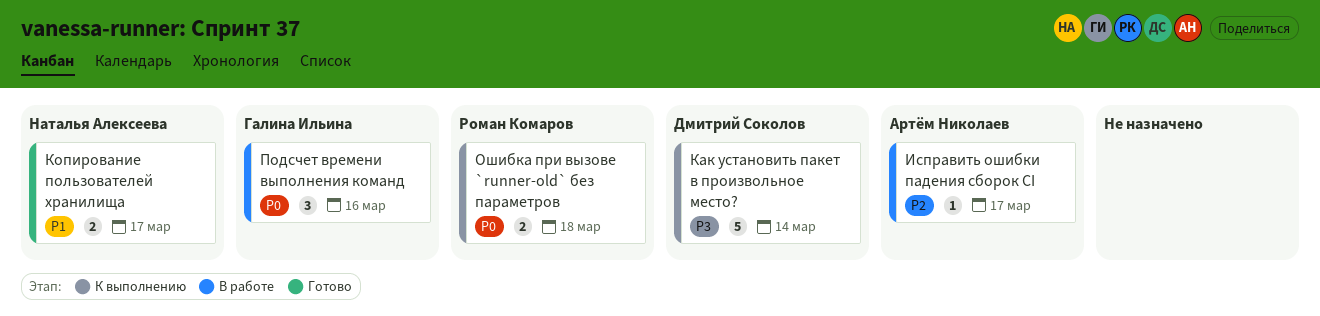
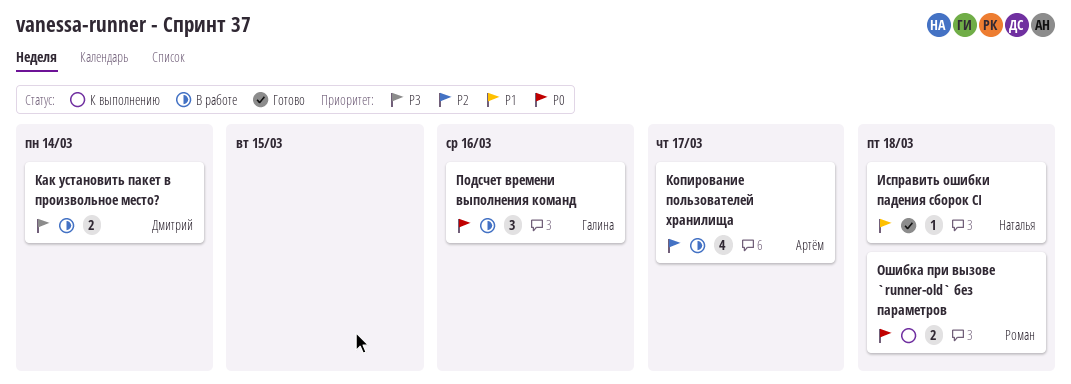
Исправить ошибки падения сборок CI, status: В работе -> Готово
Исправить ошибки падения сборок CI, owner: Артём Николаев -> Наталья Алексеева
Исправить ошибки падения сборок CI, priority: P2 -> P1
Исправить ошибки падения сборок CI, due: Mar 17 -> Mar 18
Как установить пакет в произвольное место?, status: К выполнению -> В работе
Как установить пакет в произвольное место?, estimate: 5 -> 2
Копирование пользователей хранилища, status: Готово -> В работе
Копирование пользователей хранилища, owner: Наталья Алексеева -> Артём Николаев
Копирование пользователей хранилища, priority: P1 -> P2
Копирование пользователей хранилища, estimate: 2 -> 4

